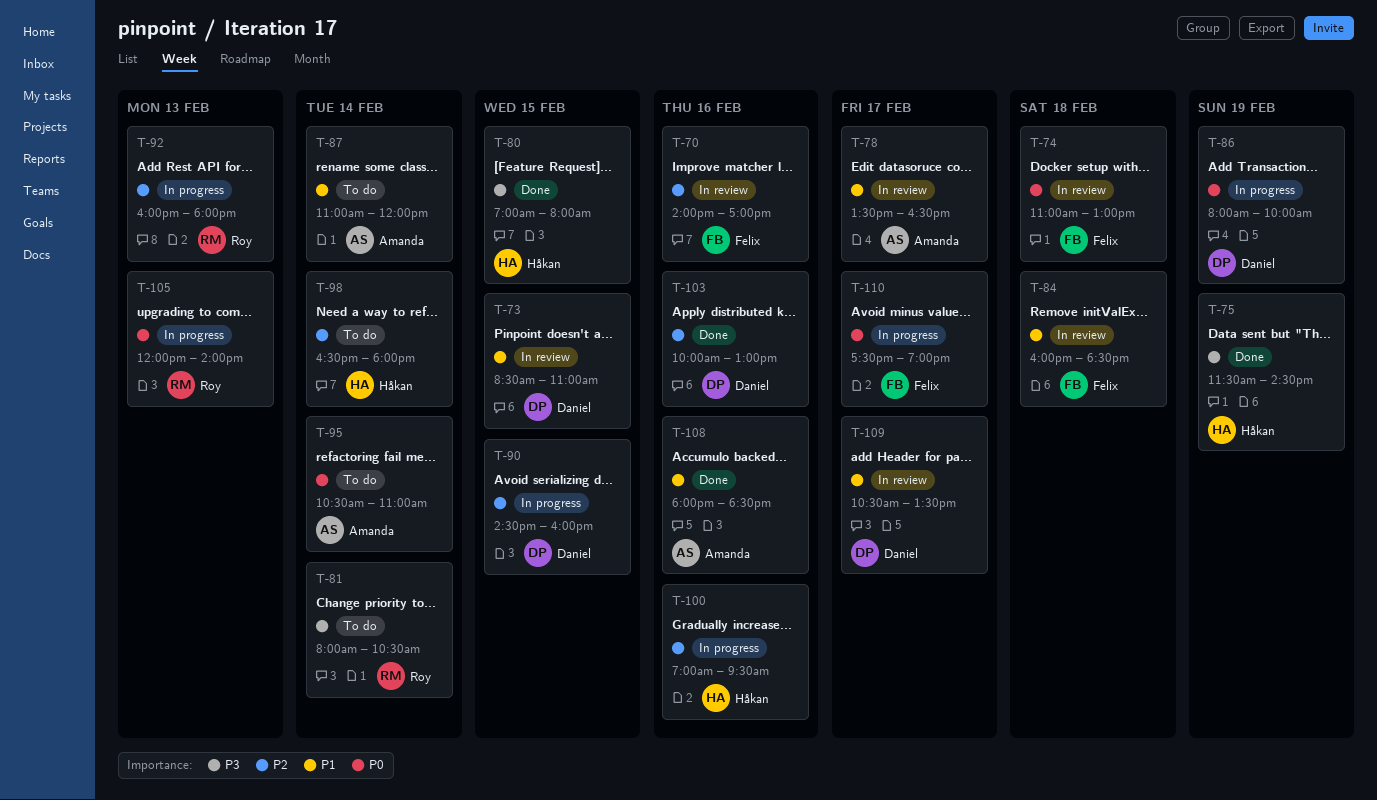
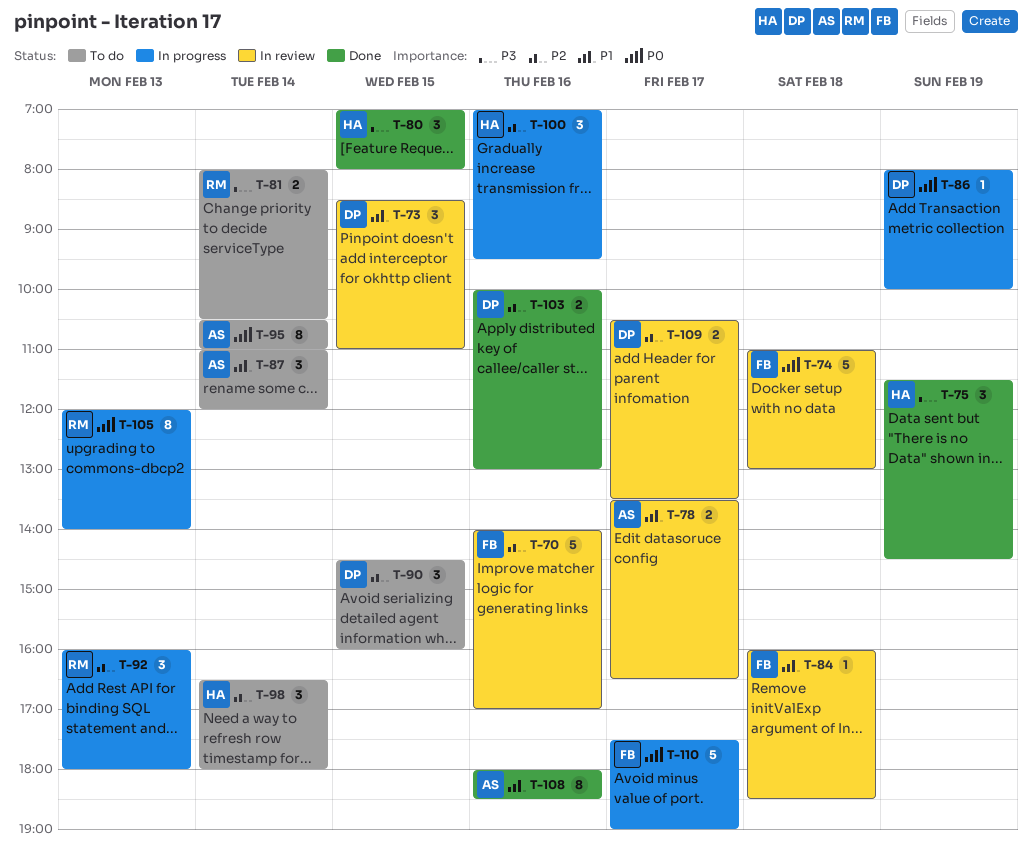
T-90, status: In progress -> To do
T-109, priority: P1 -> P2

